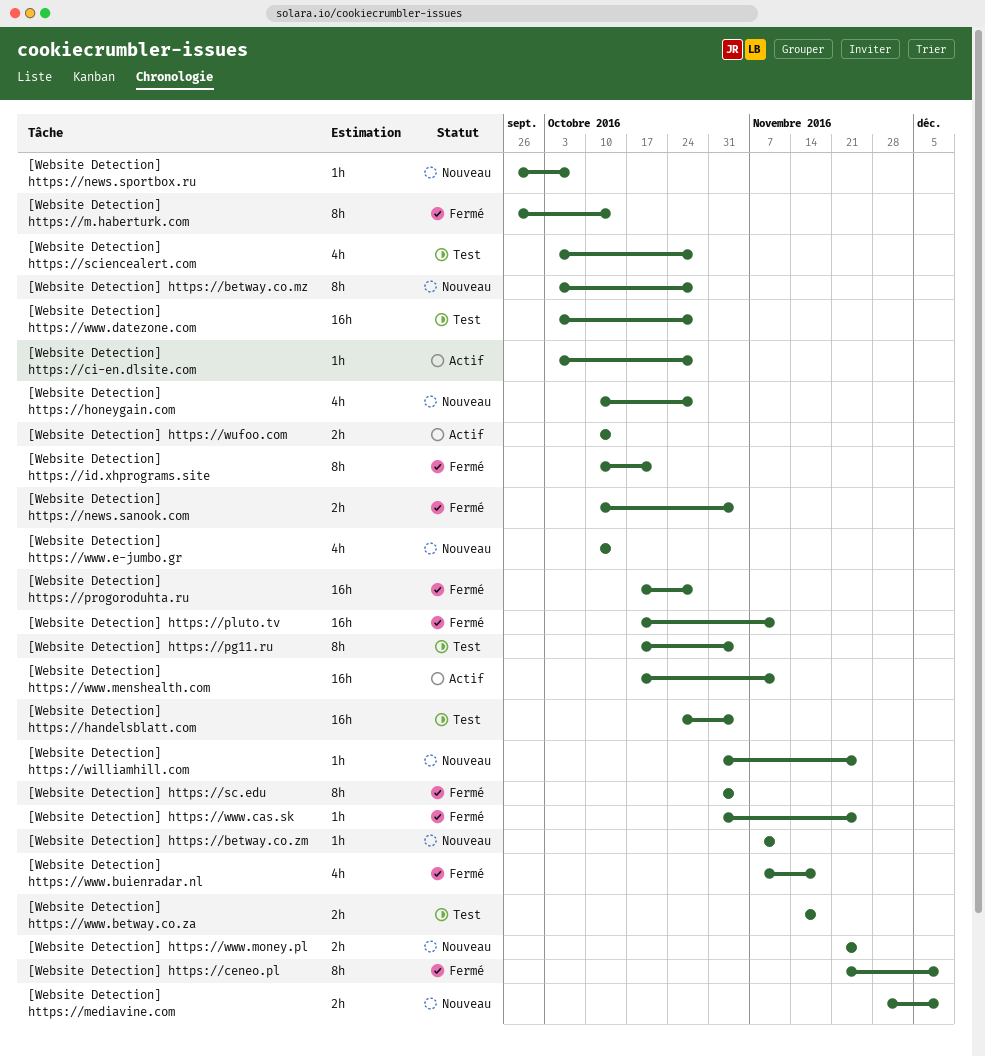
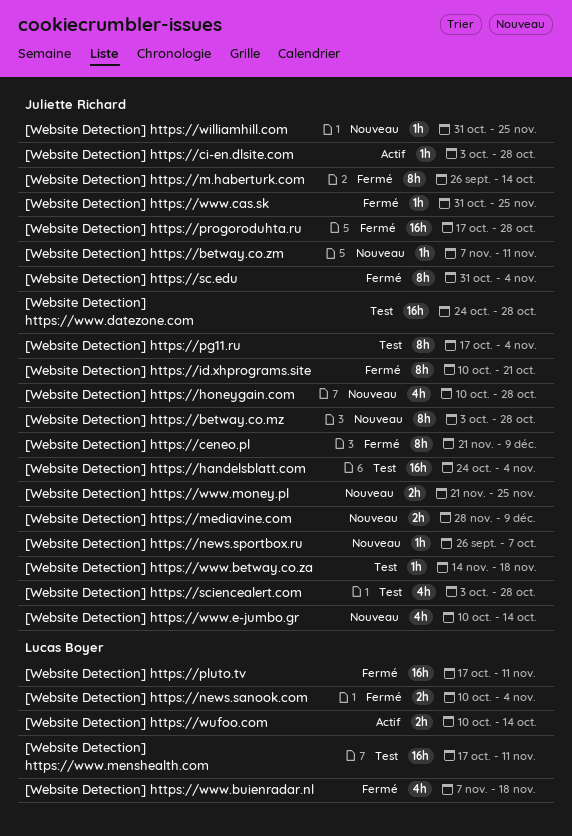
[Website Detection] https://www.betway.co.za, estimate: 2h -> 1h
[Website Detection] https://www.datezone.com, start: Oct 3 -> Oct 24
[Website Detection] https://www.menshealth.com, status: Actif -> Test

